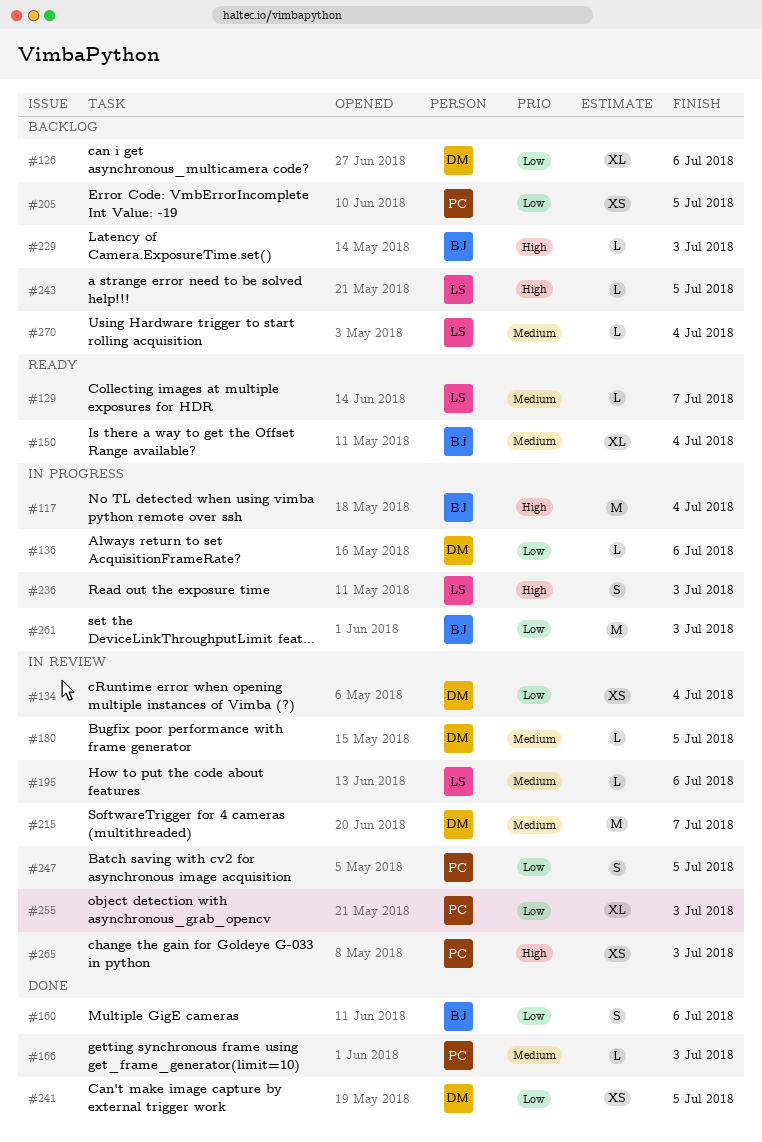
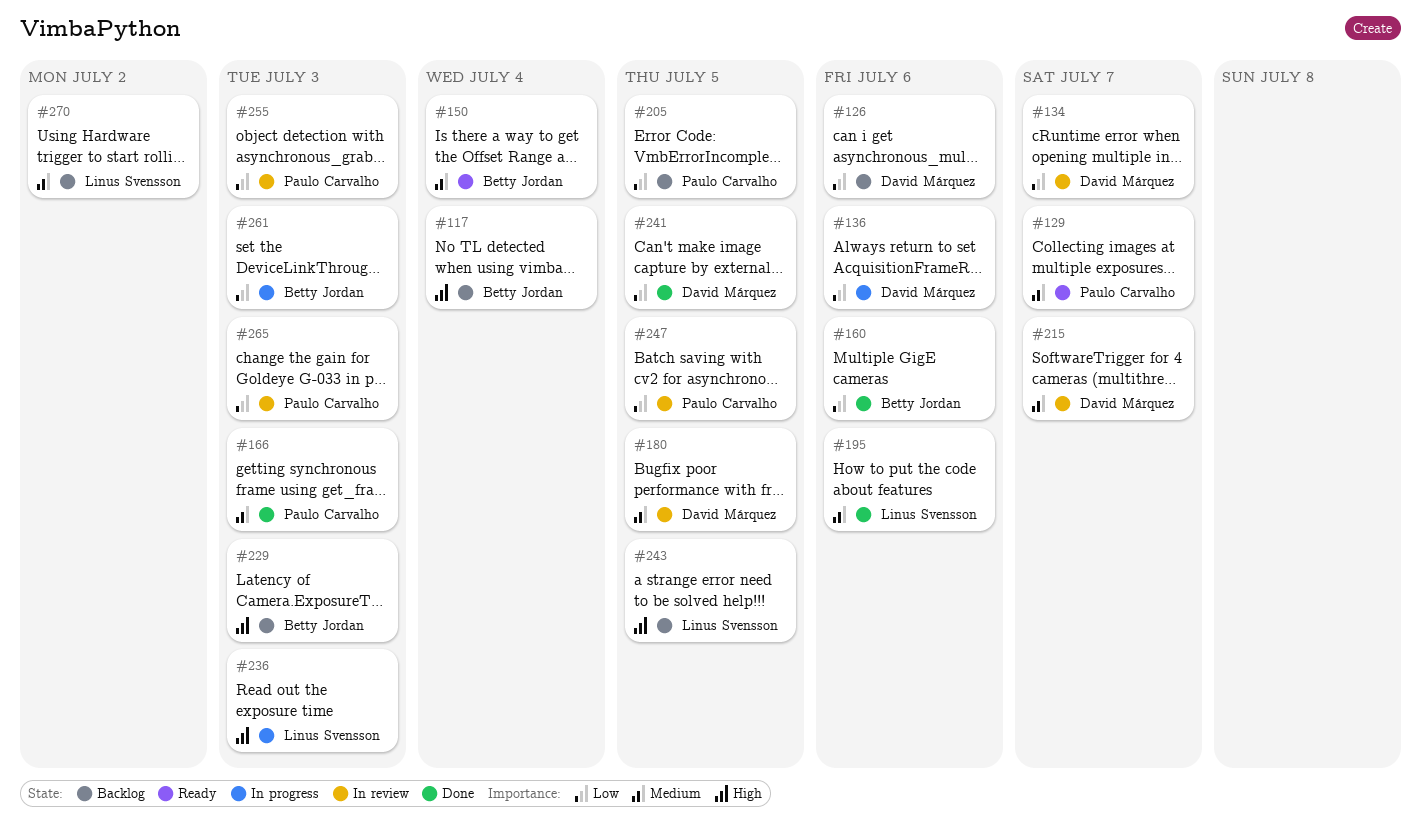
#117, status: In progress -> Backlog
#129, owner: Linus Svensson -> Paulo Carvalho
#134, due: Jul 4 -> Jul 7
#195, status: In review -> Done
#265, priority: High -> Low
#270, due: Jul 4 -> Jul 2

